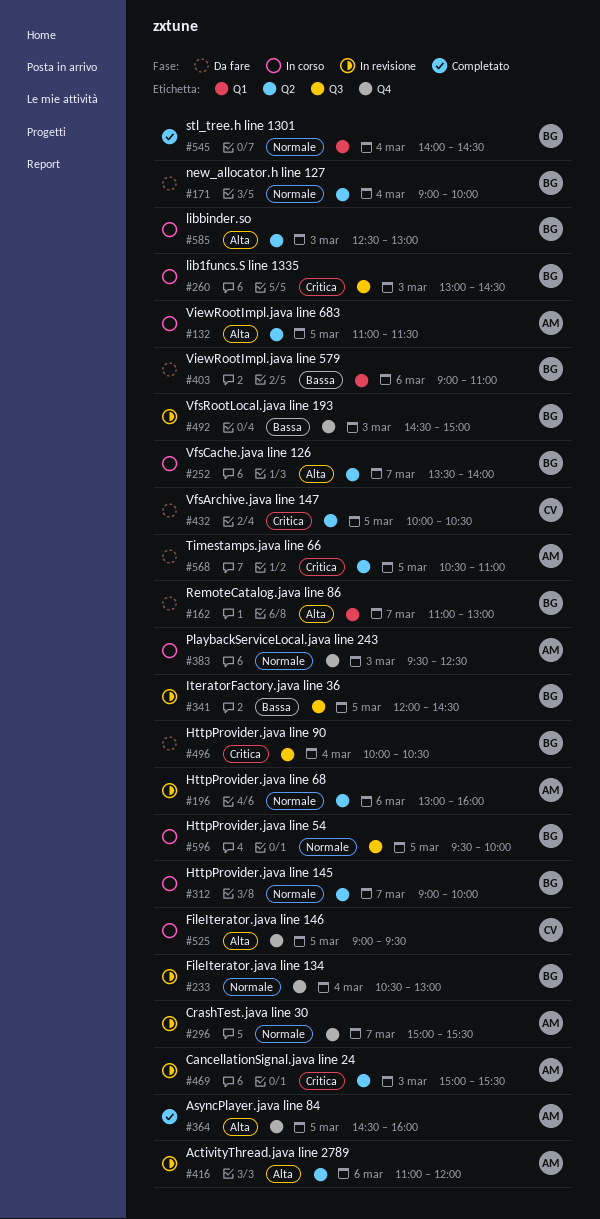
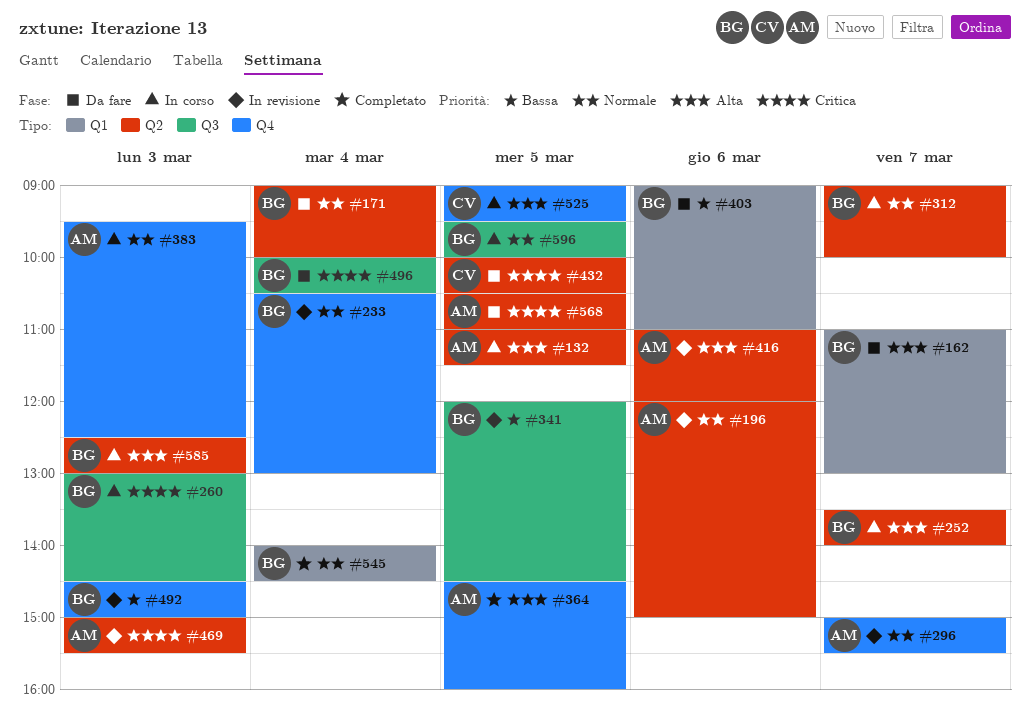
#196, begins: 13:00 -> 12:00
#196, ends: 16:00 -> 15:00

